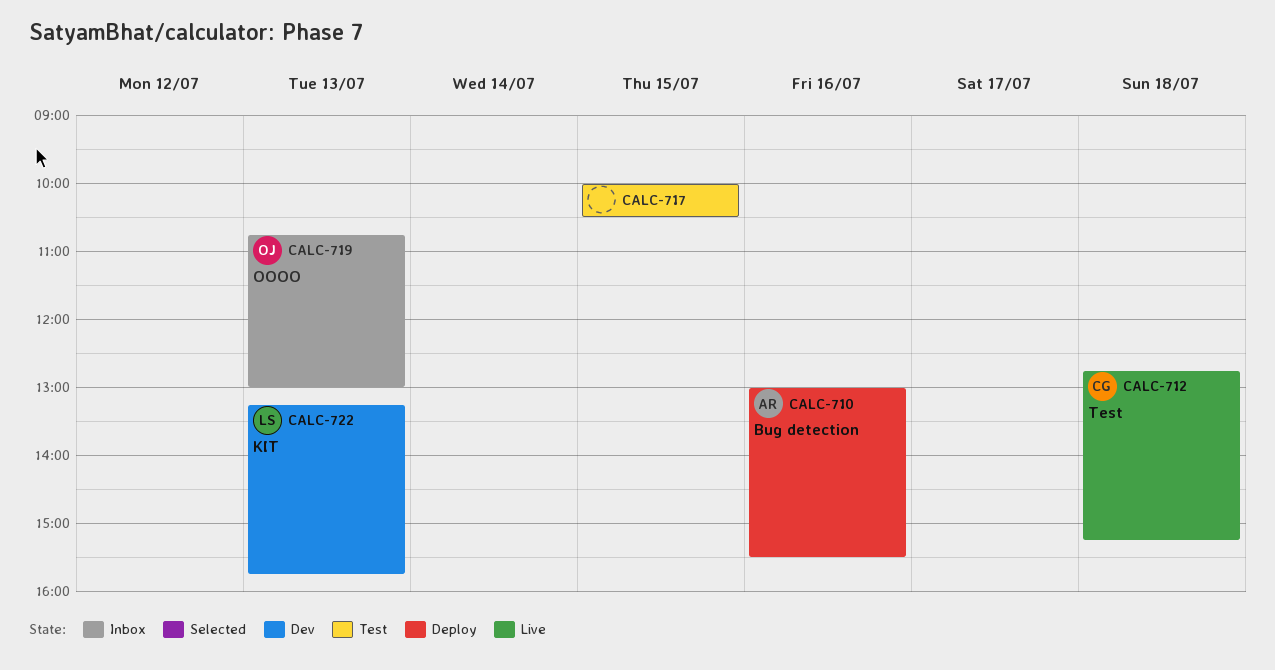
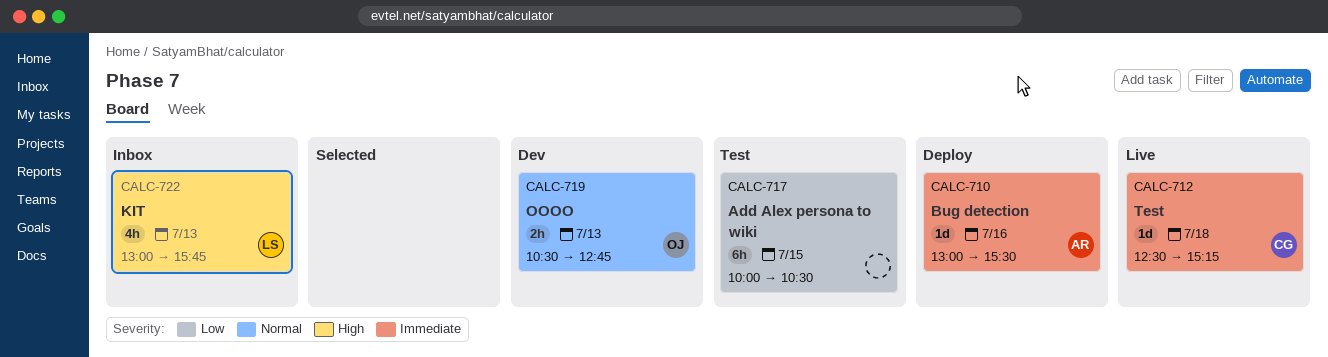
CALC-712, begins: 12:45 -> 12:30
CALC-719, status: Inbox -> Dev
CALC-719, begins: 10:45 -> 10:30
CALC-719, ends: 13:00 -> 12:45
CALC-722, status: Dev -> Inbox
CALC-722, begins: 13:15 -> 13:00

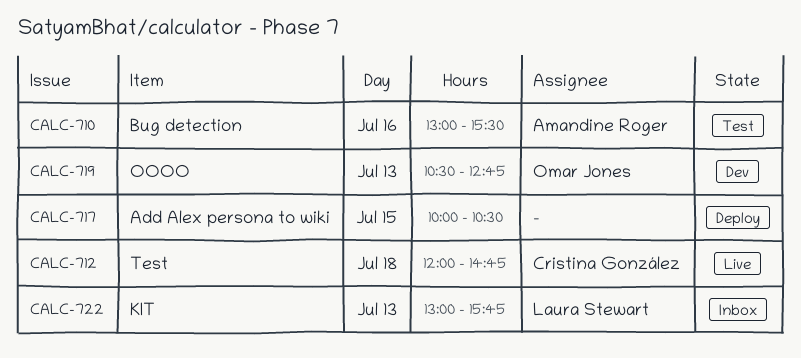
CALC-710, status: Deploy -> Test
CALC-712, begins: 12:30 -> 12:00
CALC-712, ends: 15:15 -> 14:45
CALC-717, status: Test -> Deploy

